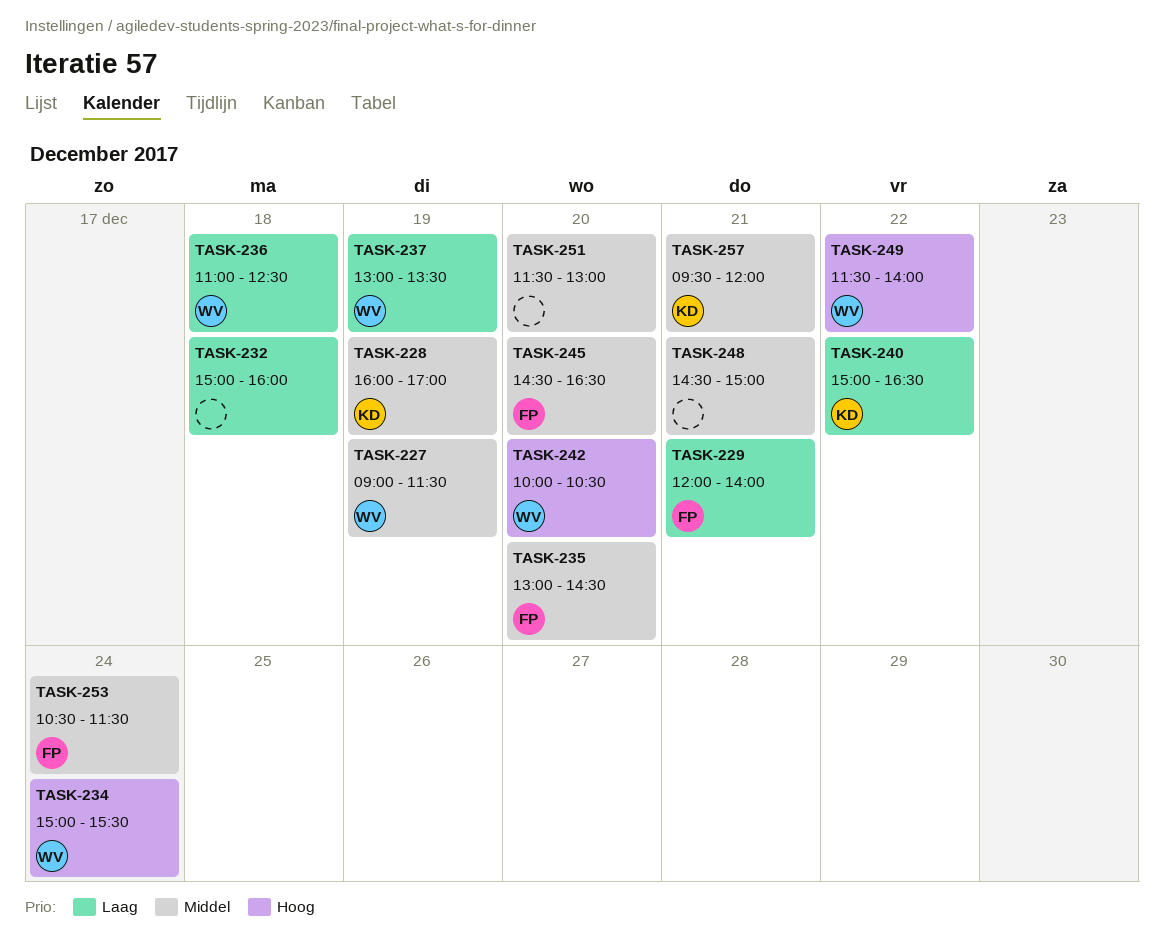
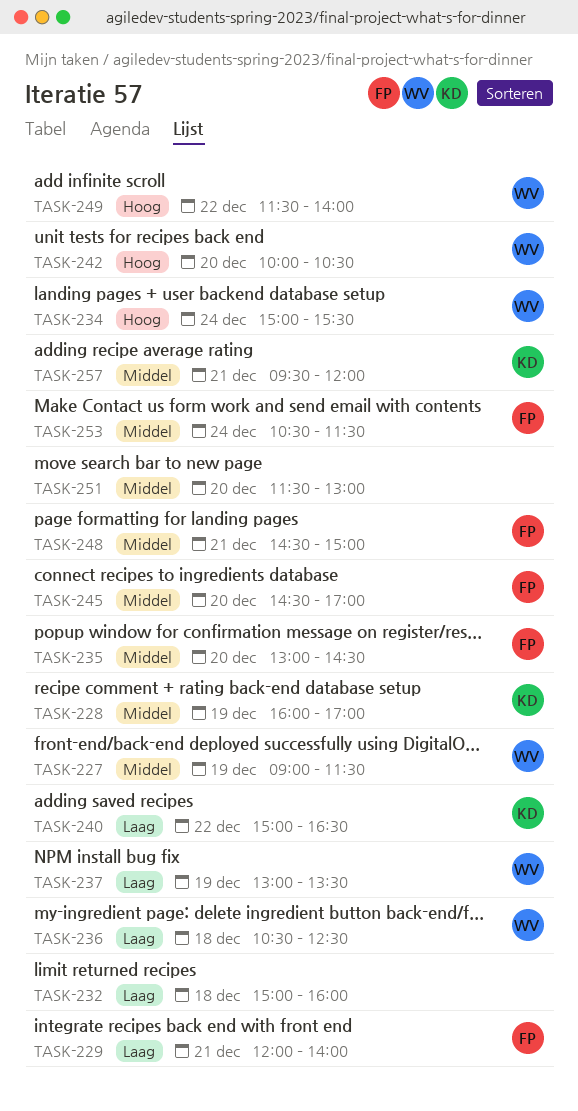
TASK-236, begins: 11:00 -> 10:30
TASK-245, ends: 16:30 -> 17:00
TASK-248, owner: none -> FP

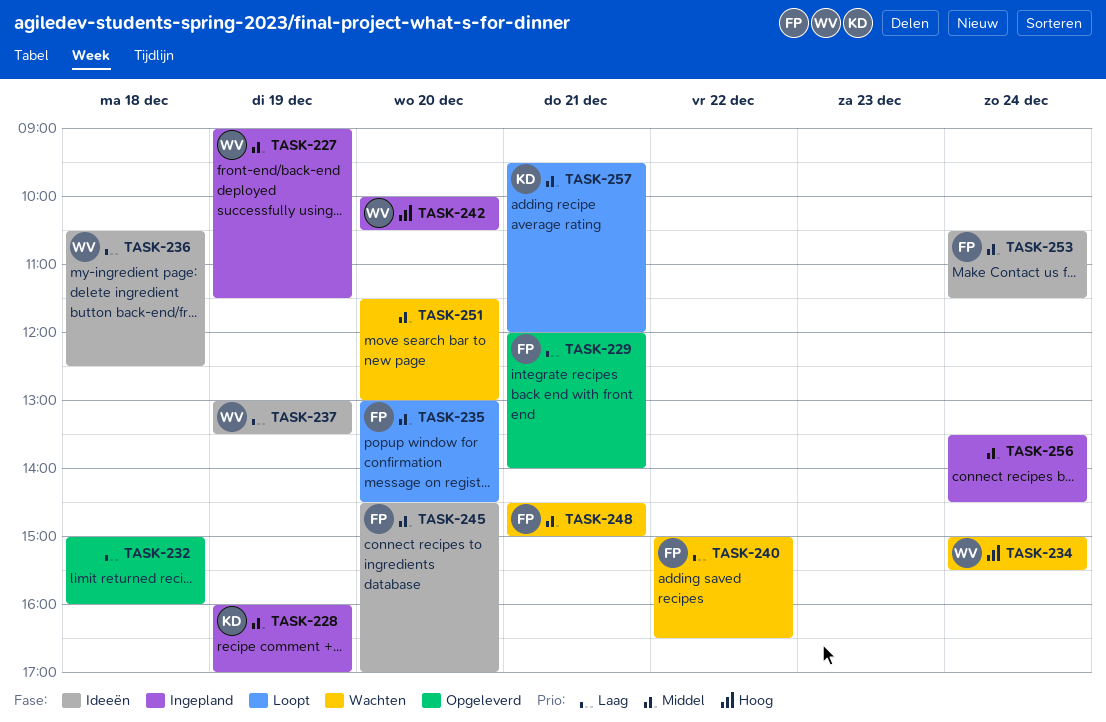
TASK-240, owner: KD -> FP
TASK-249: present -> none
TASK-256: none -> present

